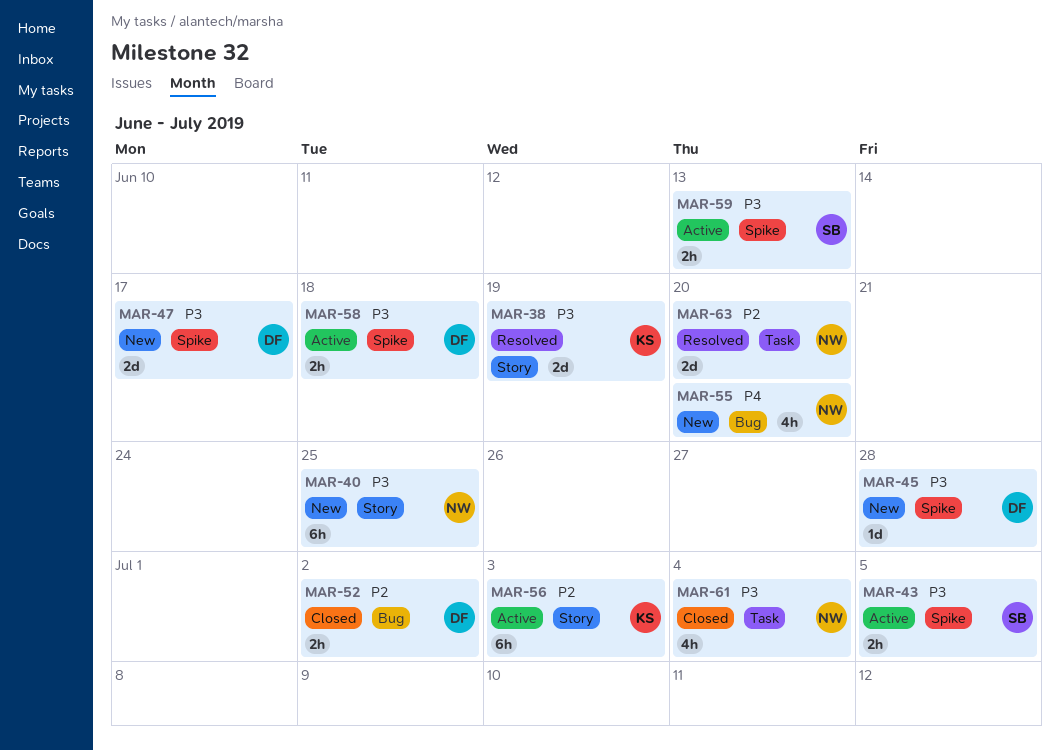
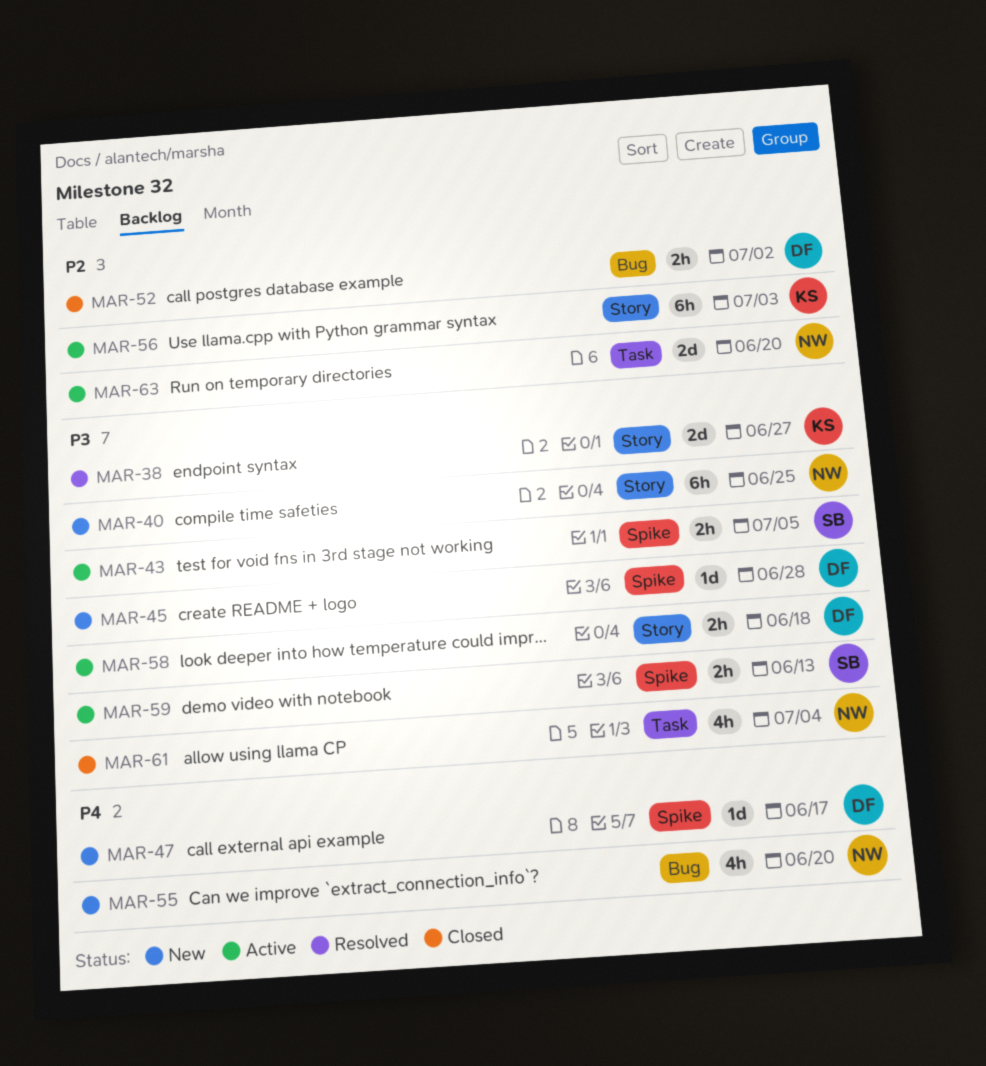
MAR-38, due: Jun 19 -> Jun 27
MAR-47, priority: P3 -> P4
MAR-47, estimate: 2d -> 1d
MAR-58, label: Spike -> Story
MAR-63, status: Resolved -> Active

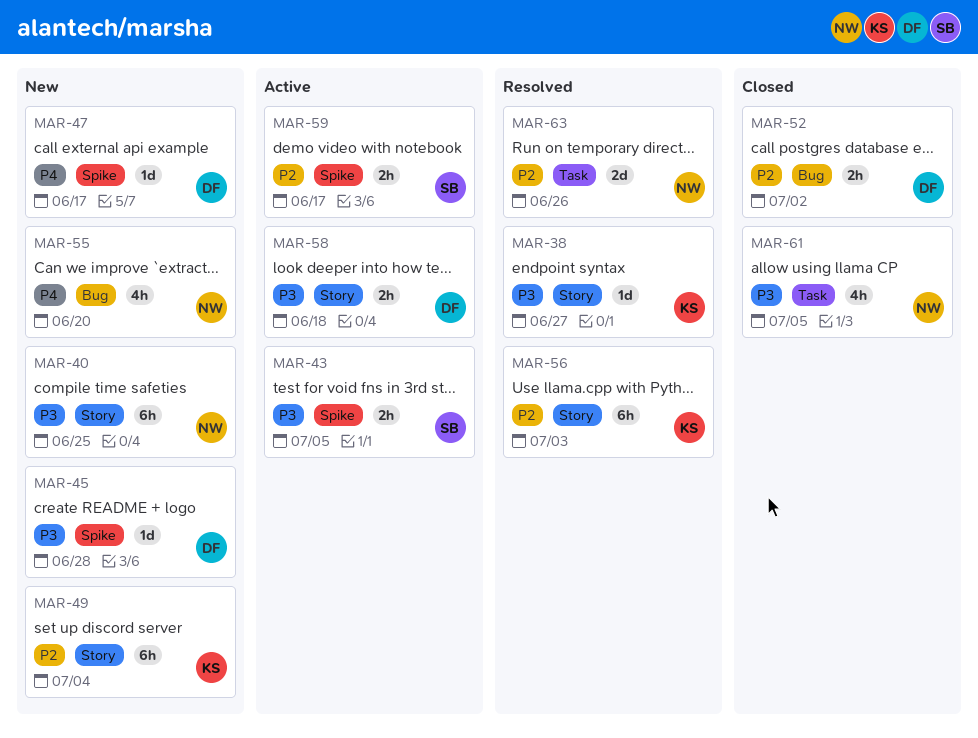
MAR-38, estimate: 2d -> 1d
MAR-49: none -> present
MAR-56, status: Active -> Resolved
MAR-59, priority: P3 -> P2
MAR-59, due: Jun 13 -> Jun 17
MAR-61, due: Jul 4 -> Jul 5
MAR-63, status: Active -> Resolved
MAR-63, due: Jun 20 -> Jun 26

